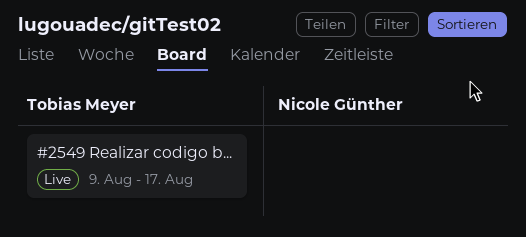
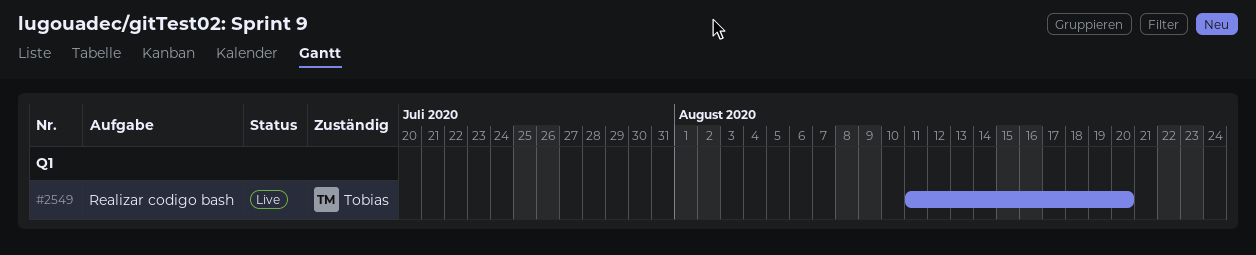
#2549, start: Aug 9 -> Aug 11
#2549, due: Aug 17 -> Aug 20

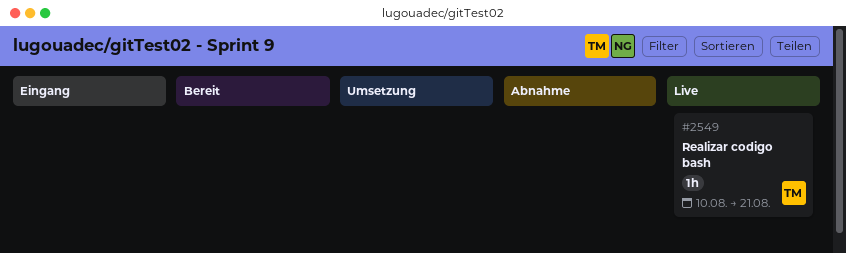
#2549, start: Aug 11 -> Aug 10
#2549, due: Aug 20 -> Aug 21

